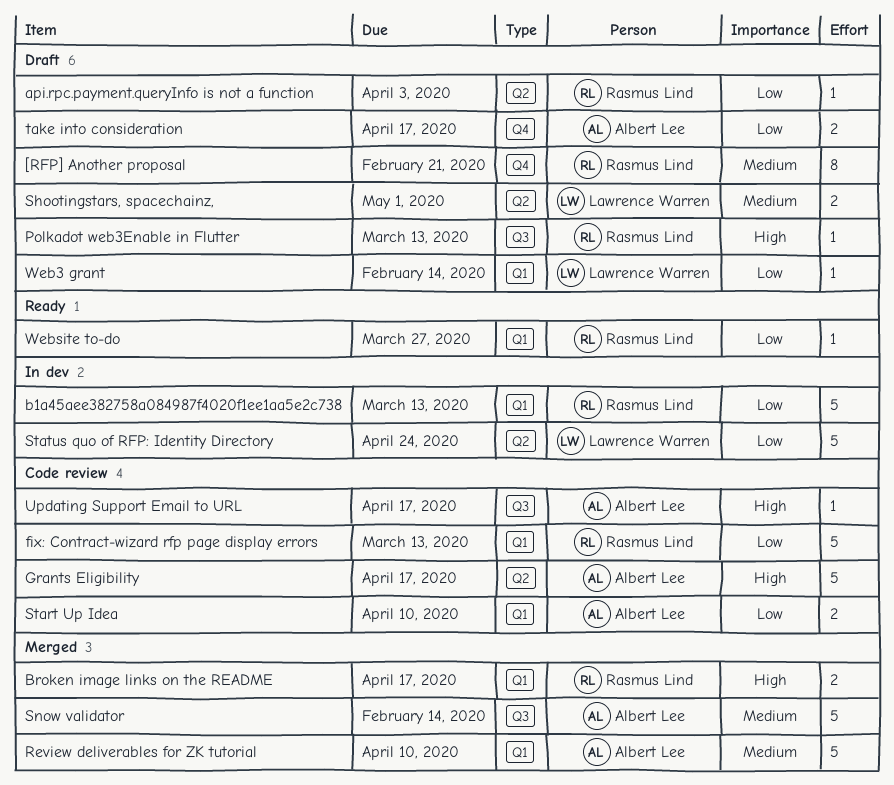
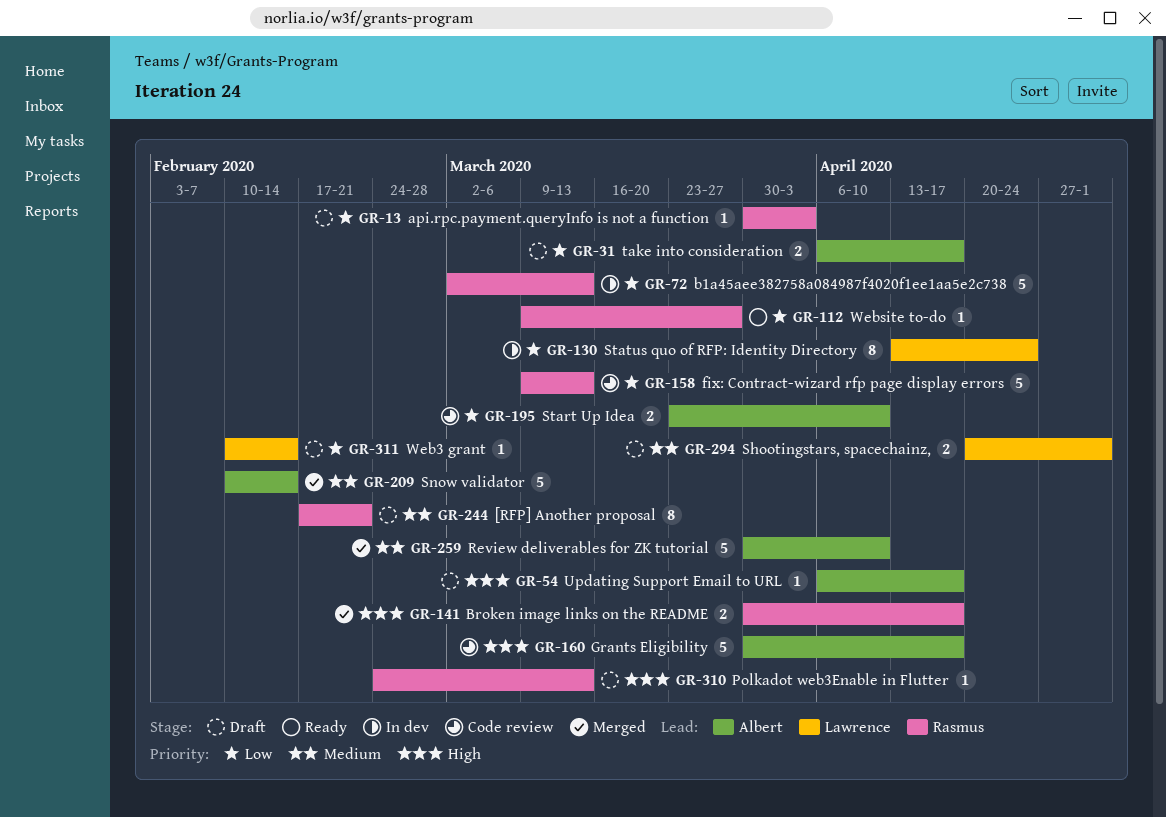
Status quo of RFP: Identity Directory, estimate: 5 -> 8
Updating Support Email to URL, status: Code review -> Draft

